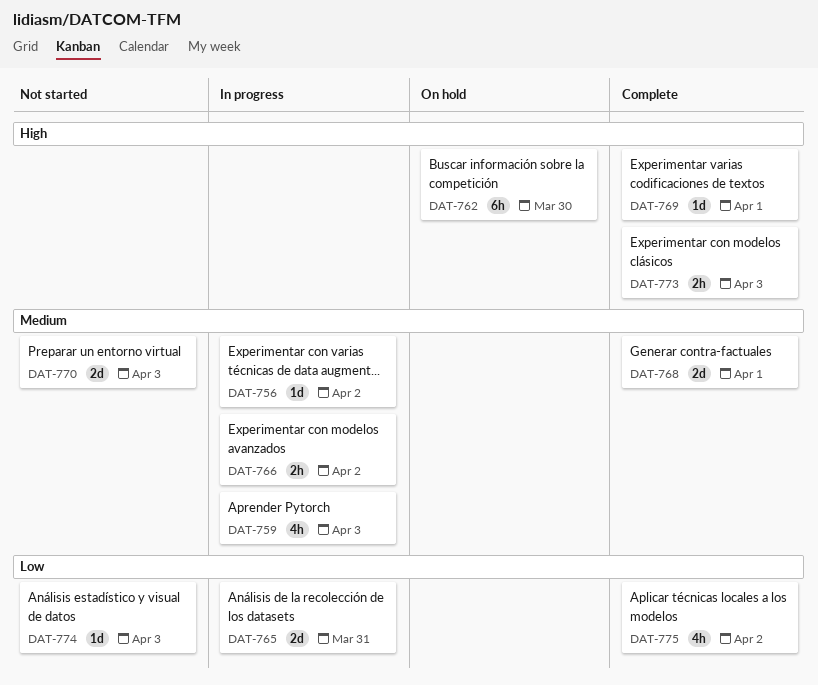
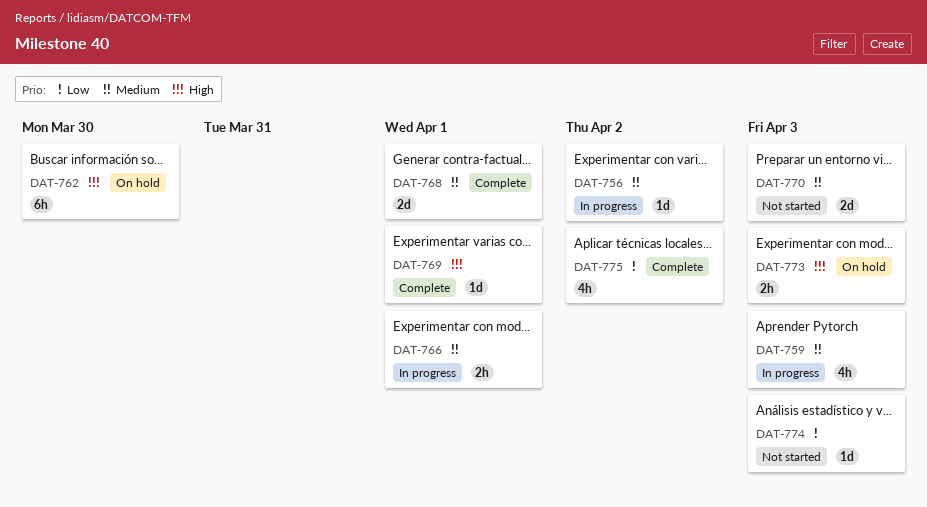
DAT-765: present -> none
DAT-766, due: Apr 2 -> Apr 1
DAT-773, status: Complete -> On hold

